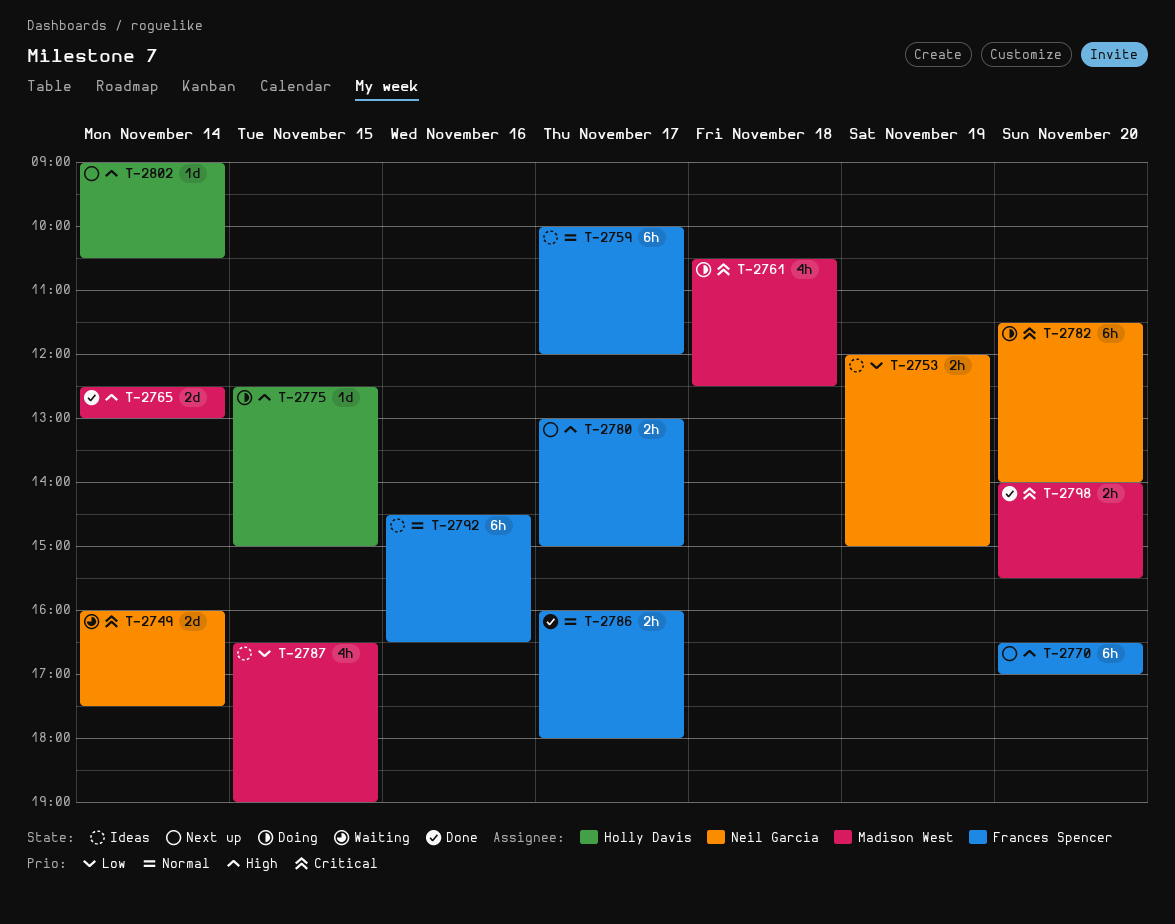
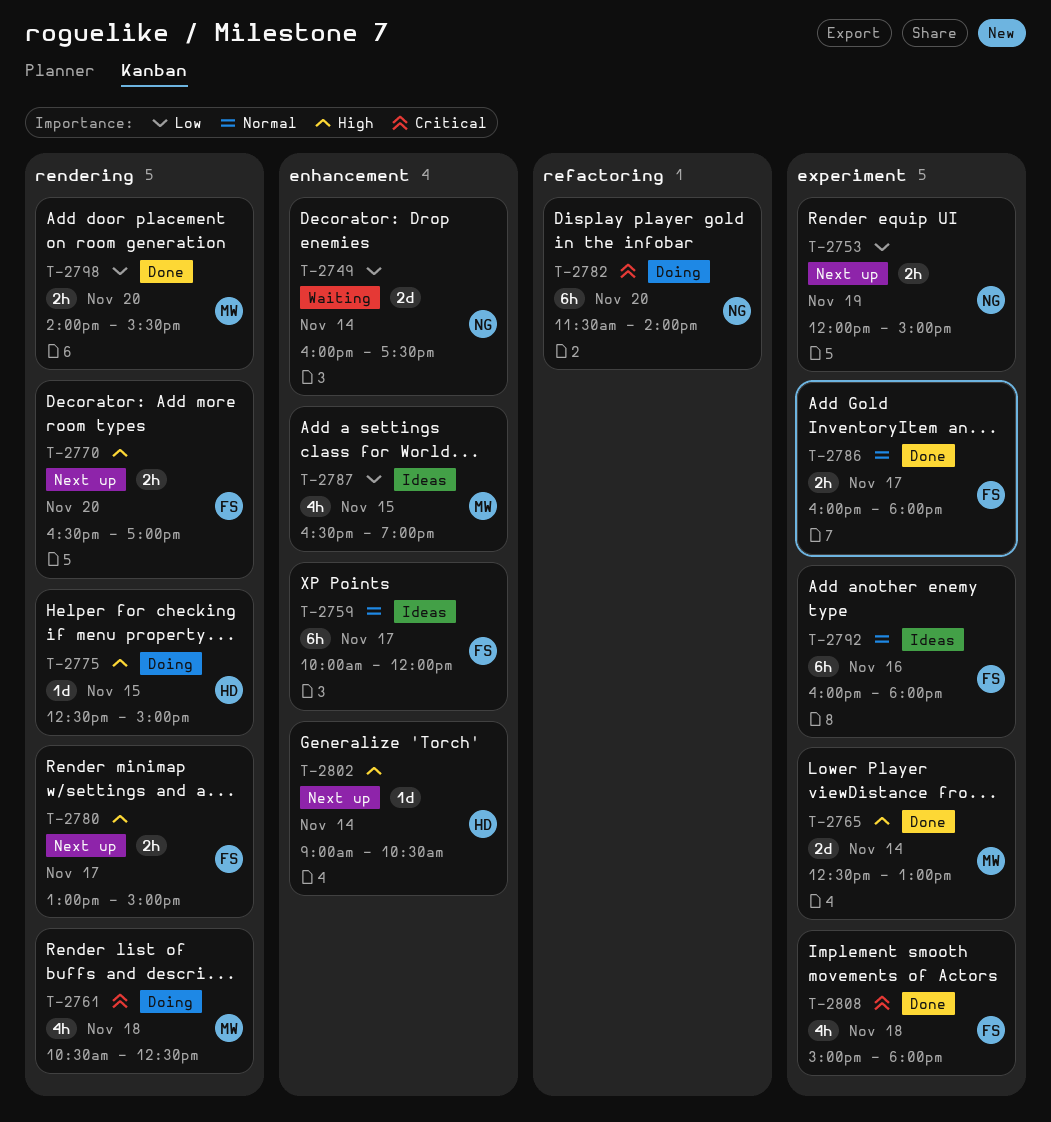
T-2749, priority: Critical -> Low
T-2753, status: Ideas -> Next up
T-2770, estimate: 6h -> 2h
T-2792, begins: 14:30 -> 16:00
T-2792, ends: 16:30 -> 18:00
T-2798, priority: Critical -> Low
T-2808: none -> present

